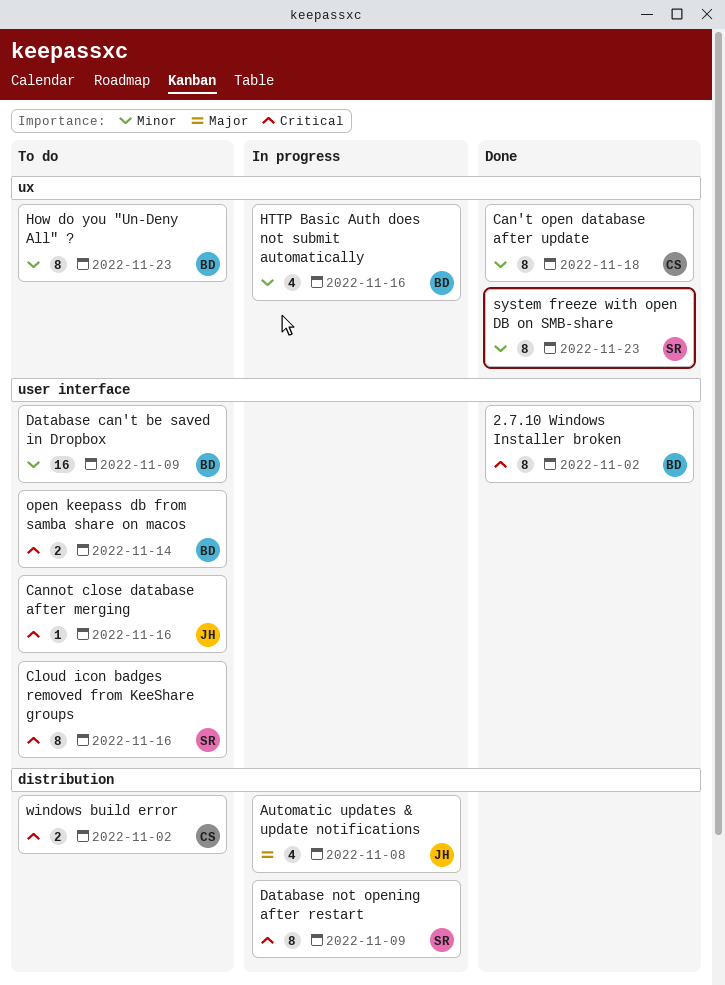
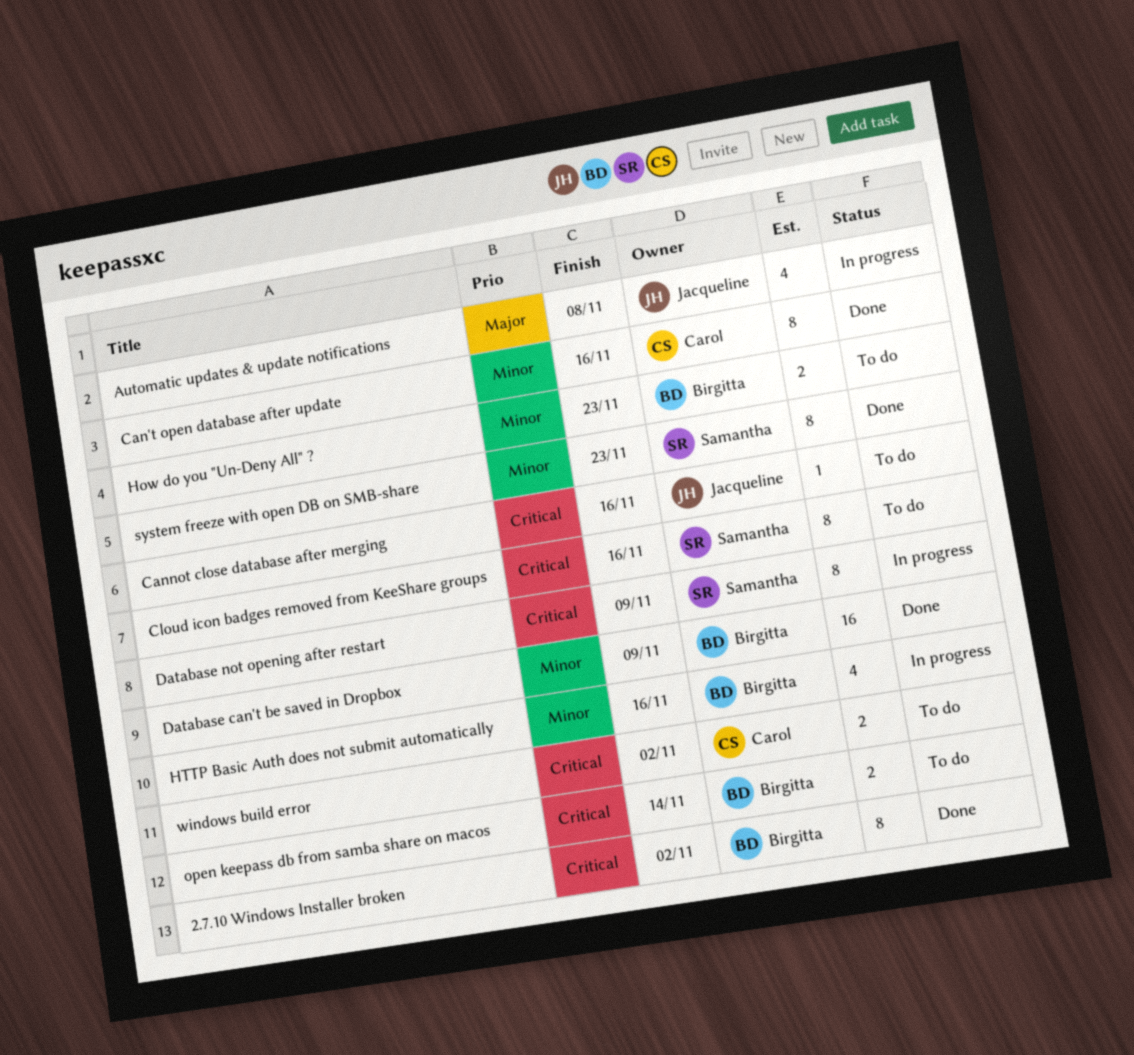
Can't open database after update, due: Nov 18 -> Nov 16
Database can't be saved in Dropbox, status: To do -> Done
How do you "Un-Deny All" ?, estimate: 8 -> 2

